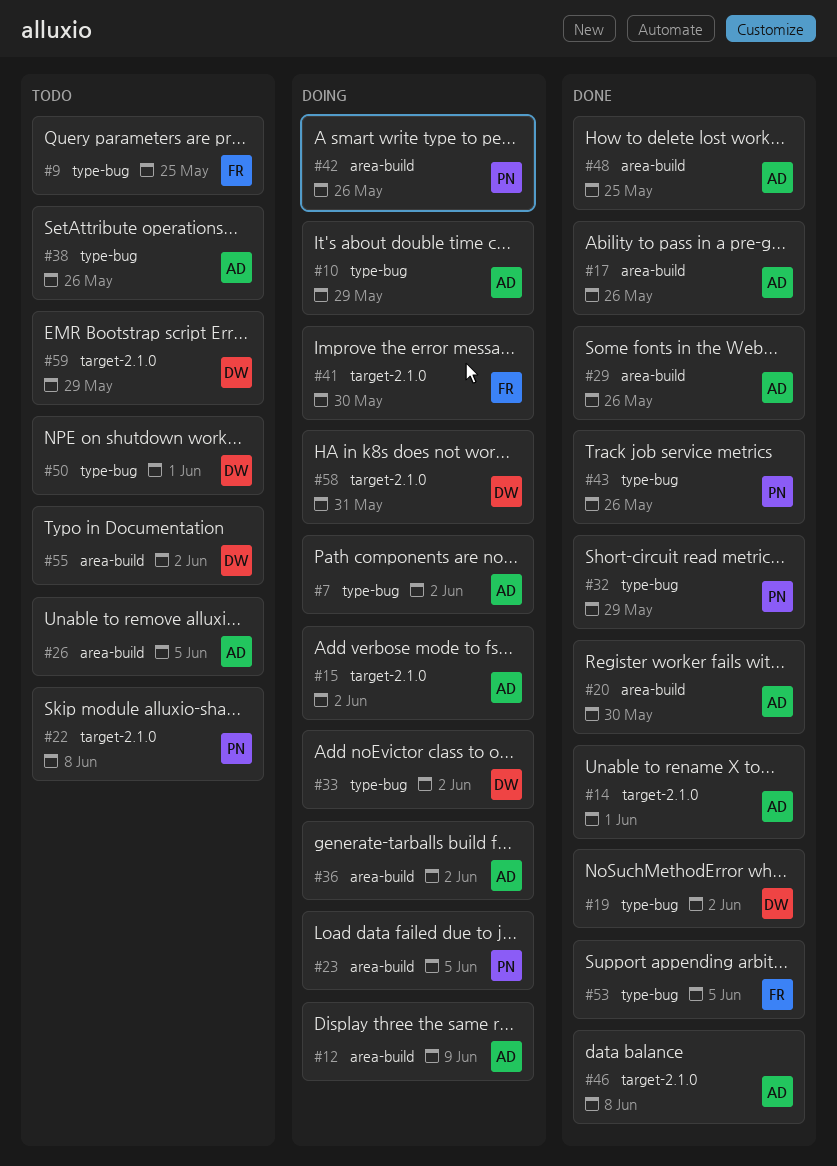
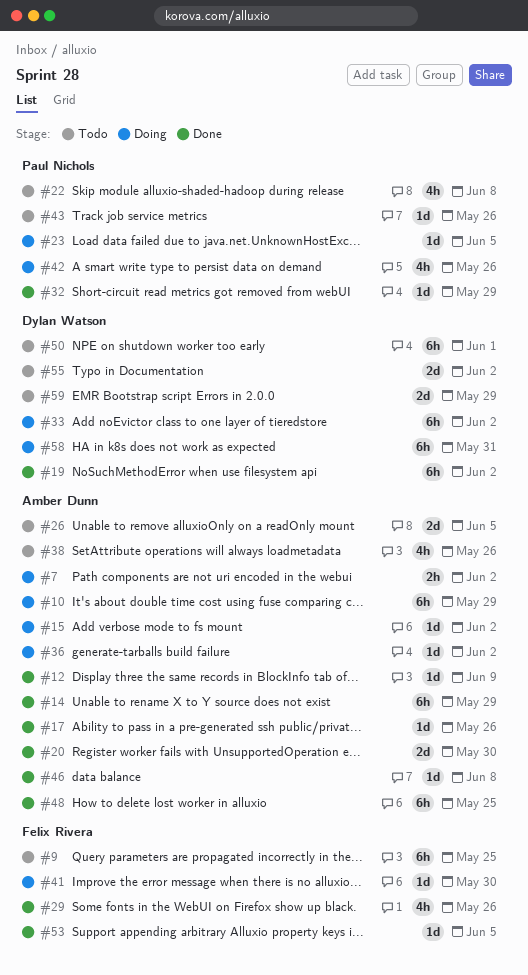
#12, status: Doing -> Done
#14, due: Jun 1 -> May 29
#29, owner: Amber Dunn -> Felix Rivera
#43, status: Done -> Todo

